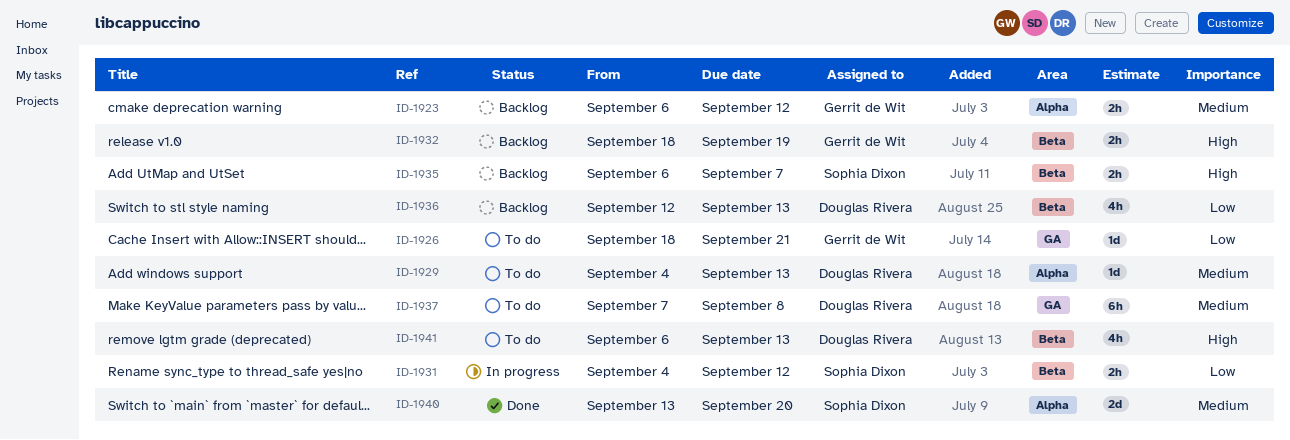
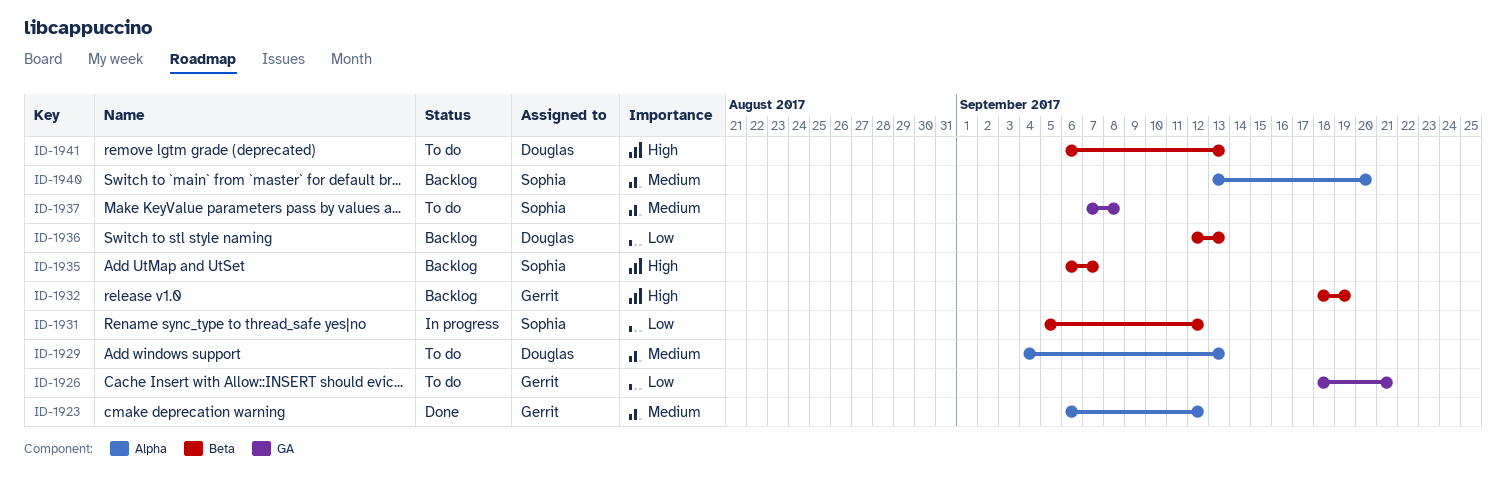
ID-1923, status: Backlog -> Done
ID-1931, start: Sep 4 -> Sep 5
ID-1937, owner: Douglas Rivera -> Sophia Dixon
ID-1940, status: Done -> Backlog

